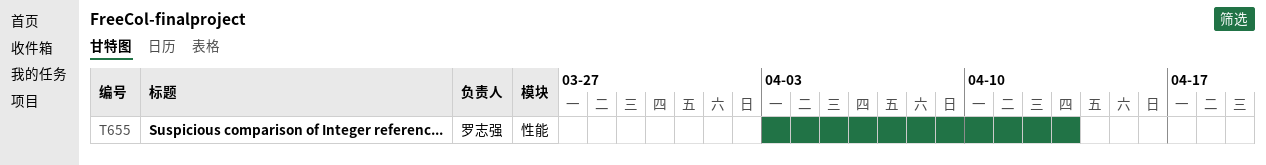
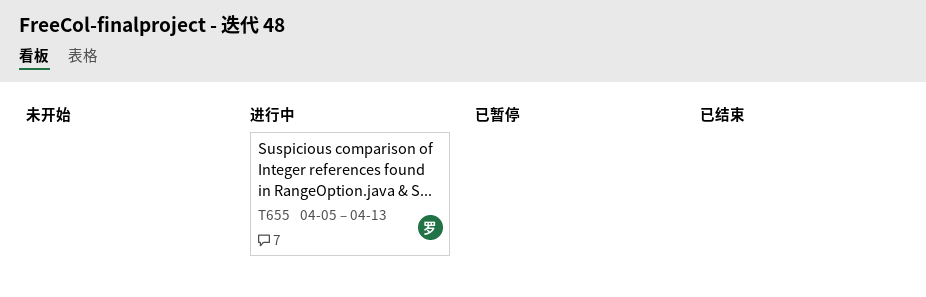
T655, start: Apr 3 -> Apr 5

